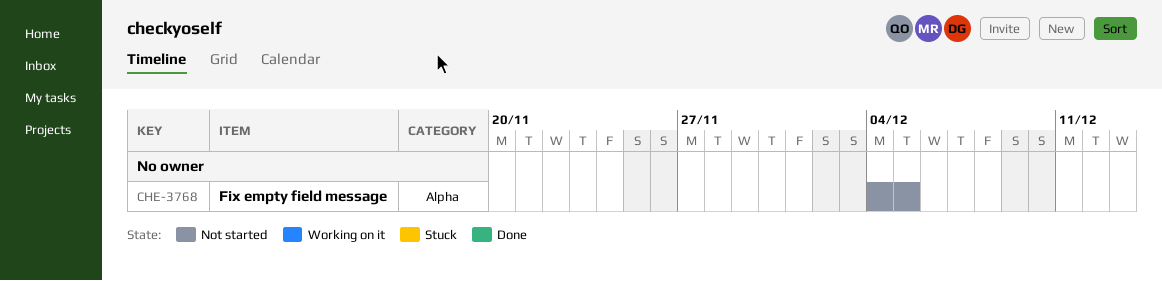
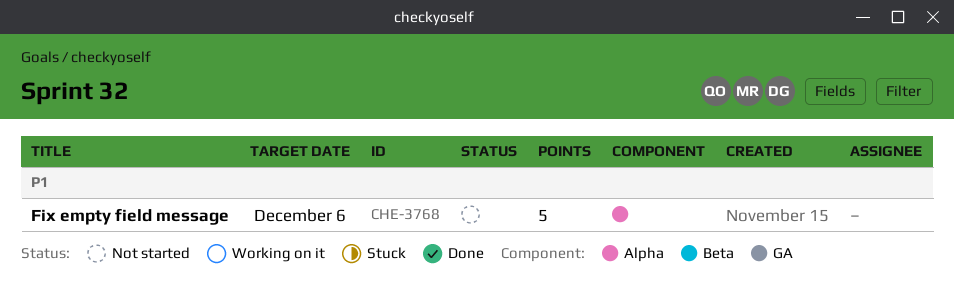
CHE-3768, due: Dec 5 -> Dec 6

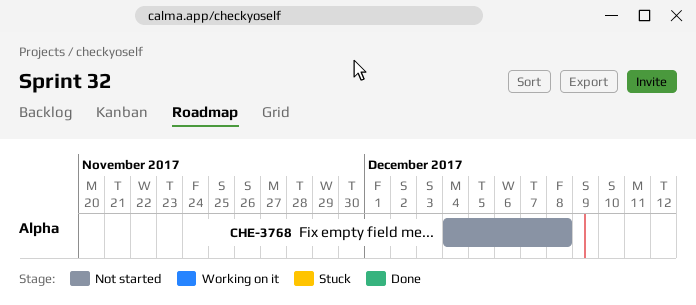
CHE-3768, due: Dec 6 -> Dec 8

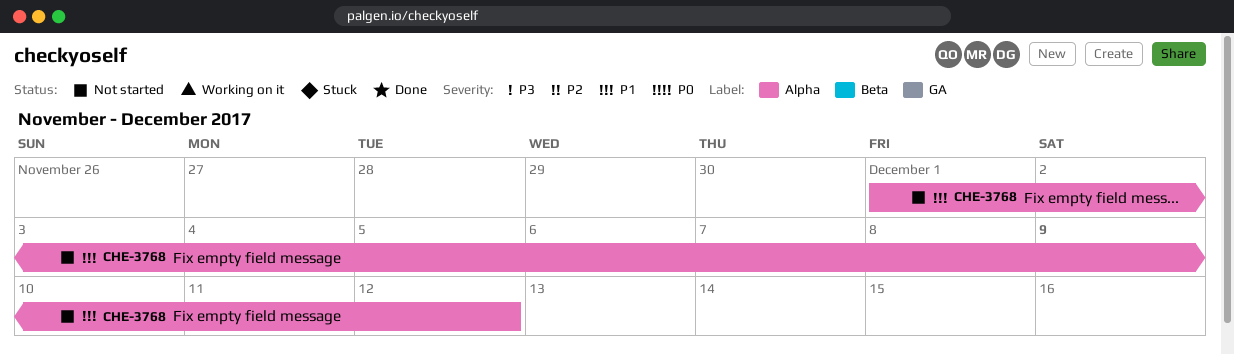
CHE-3768, start: Dec 4 -> Dec 1
CHE-3768, due: Dec 8 -> Dec 12

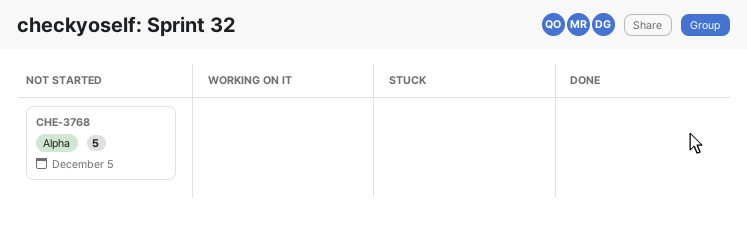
CHE-3768, due: Dec 12 -> Dec 5

